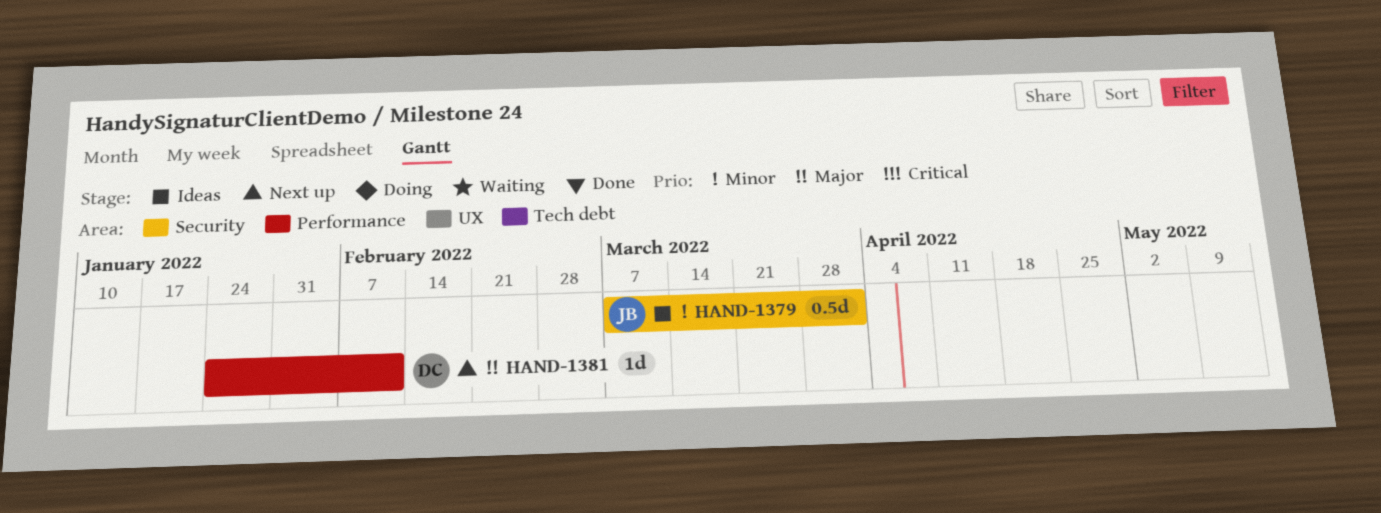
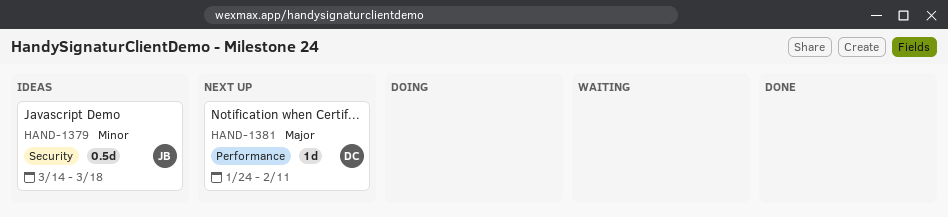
HAND-1379, start: Mar 7 -> Mar 14
HAND-1379, due: Apr 1 -> Mar 18

